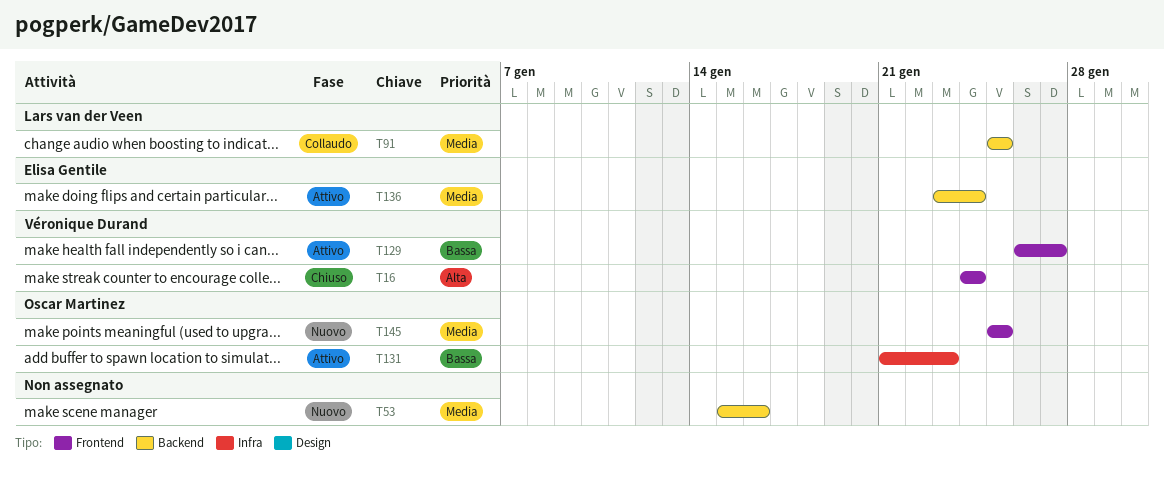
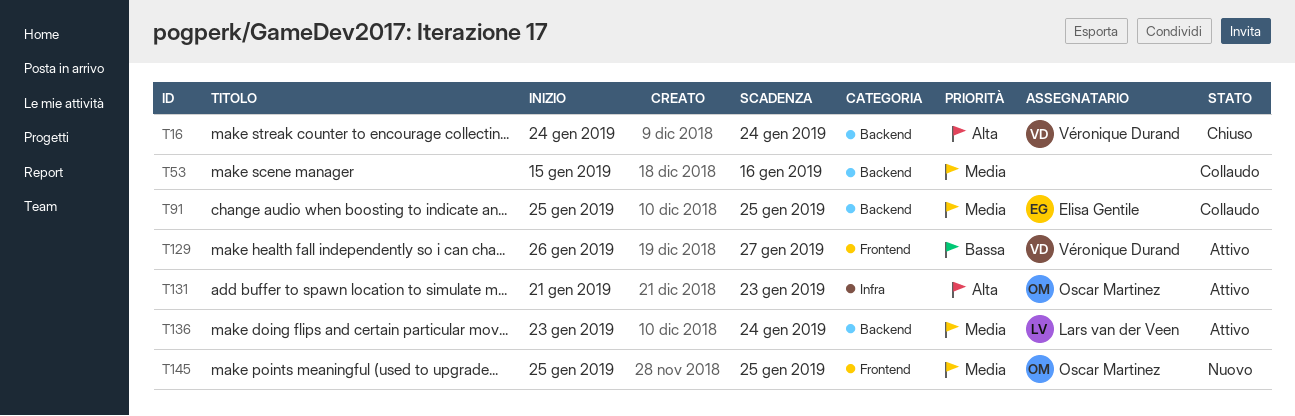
T16, label: Frontend -> Backend
T53, status: Nuovo -> Collaudo
T91, owner: Lars van der Veen -> Elisa Gentile
T131, priority: Bassa -> Alta
T136, owner: Elisa Gentile -> Lars van der Veen

